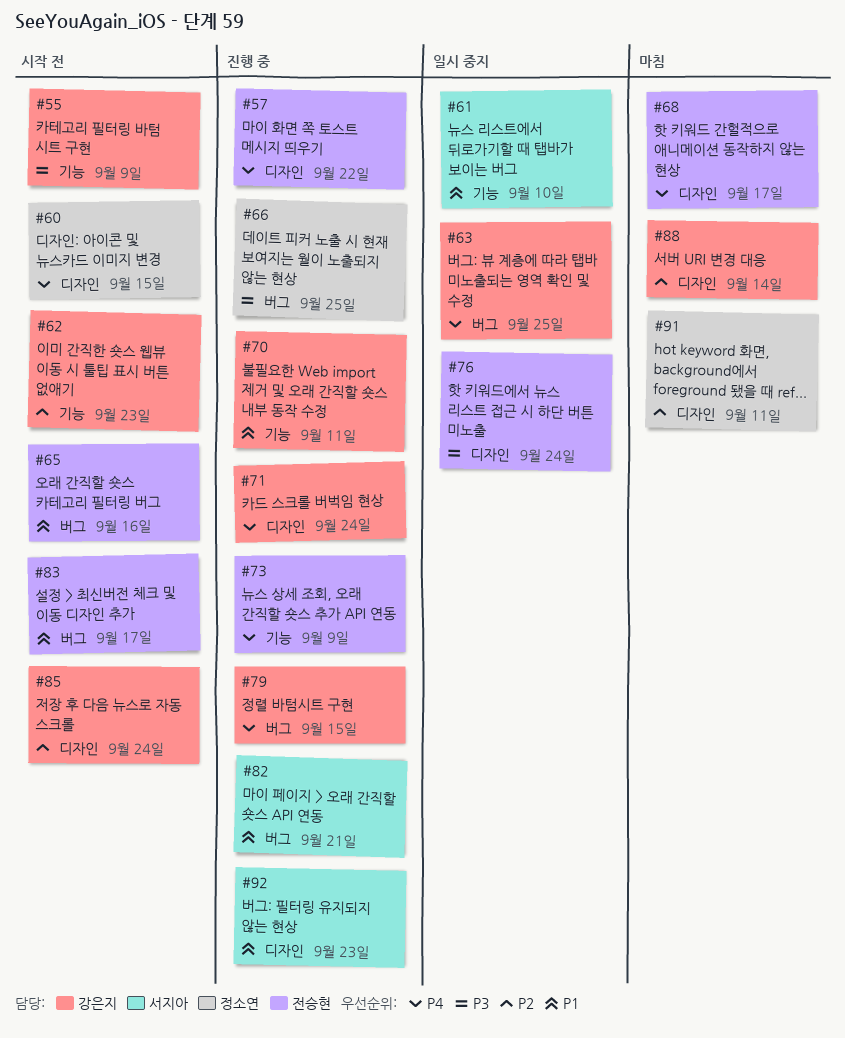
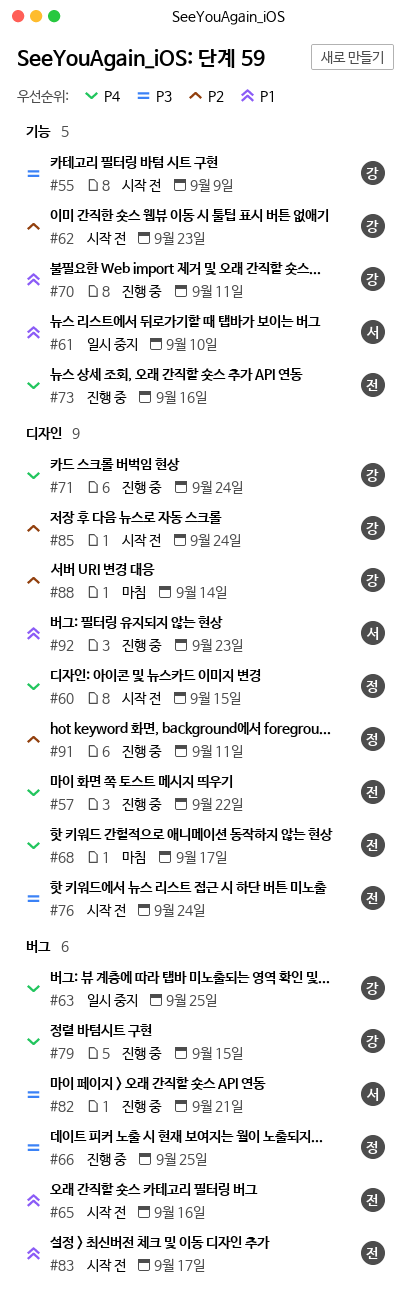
#73, due: Sep 9 -> Sep 16
#76, status: 일시 중지 -> 시작 전
#82, priority: P1 -> P3
#91, status: 마침 -> 진행 중

